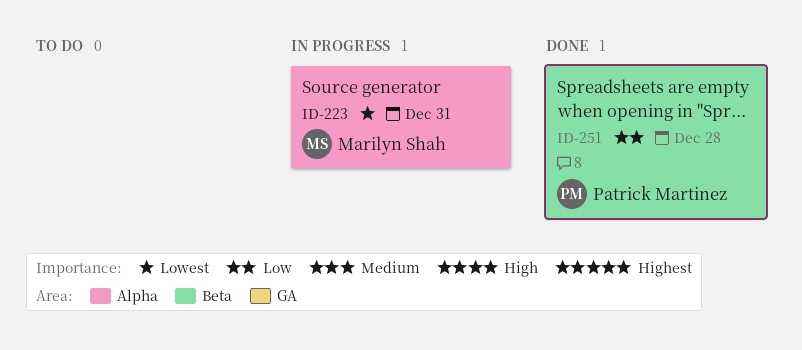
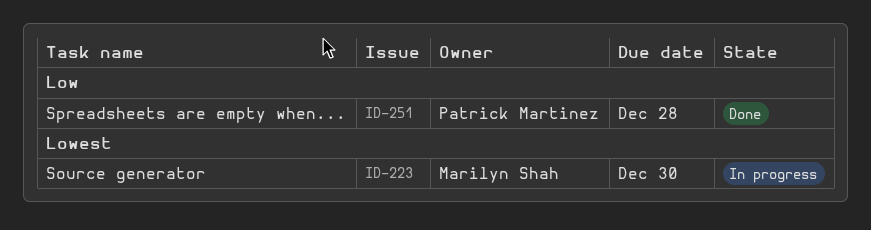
ID-223, due: Dec 31 -> Dec 30

